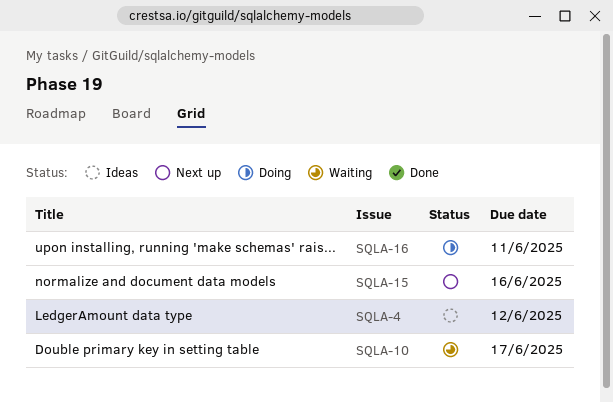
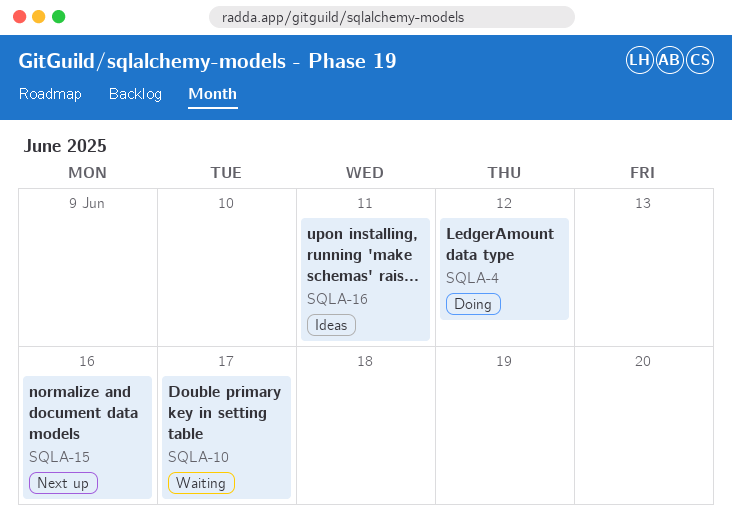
SQLA-4, status: Ideas -> Doing
SQLA-16, status: Doing -> Ideas

